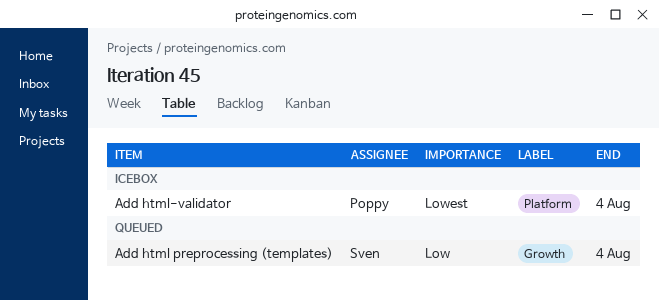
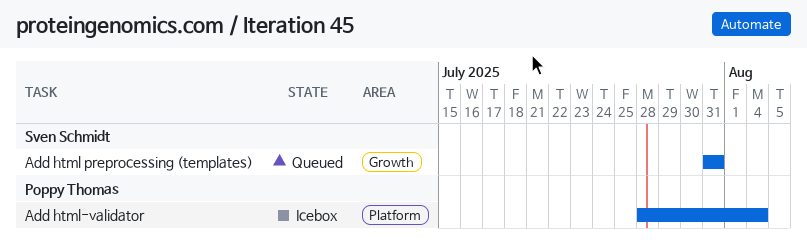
Add html preprocessing (templates), due: Aug 4 -> Jul 31

